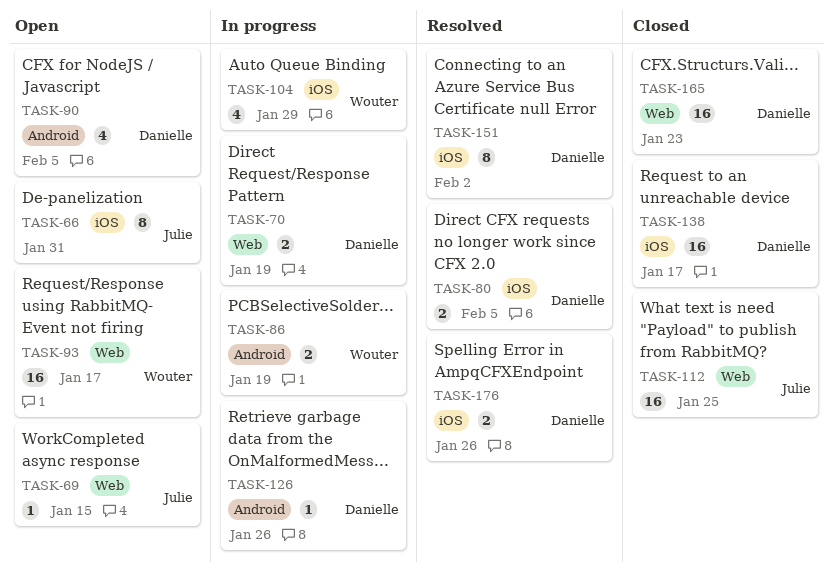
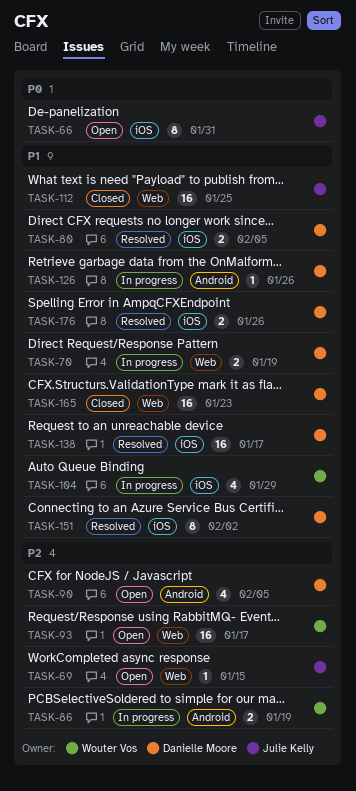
TASK-138, status: Closed -> Resolved

